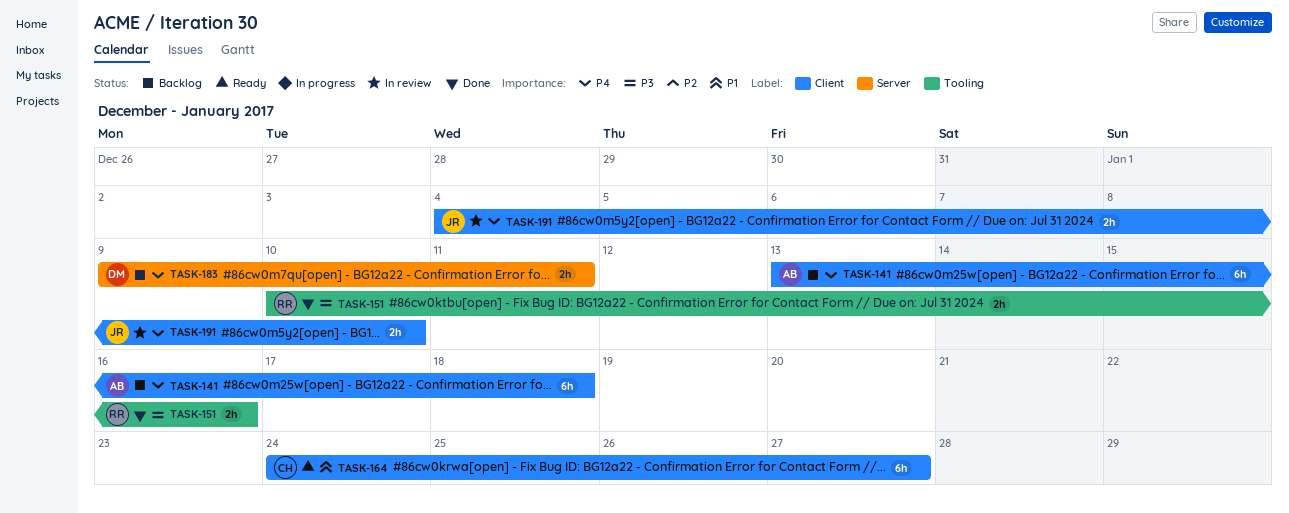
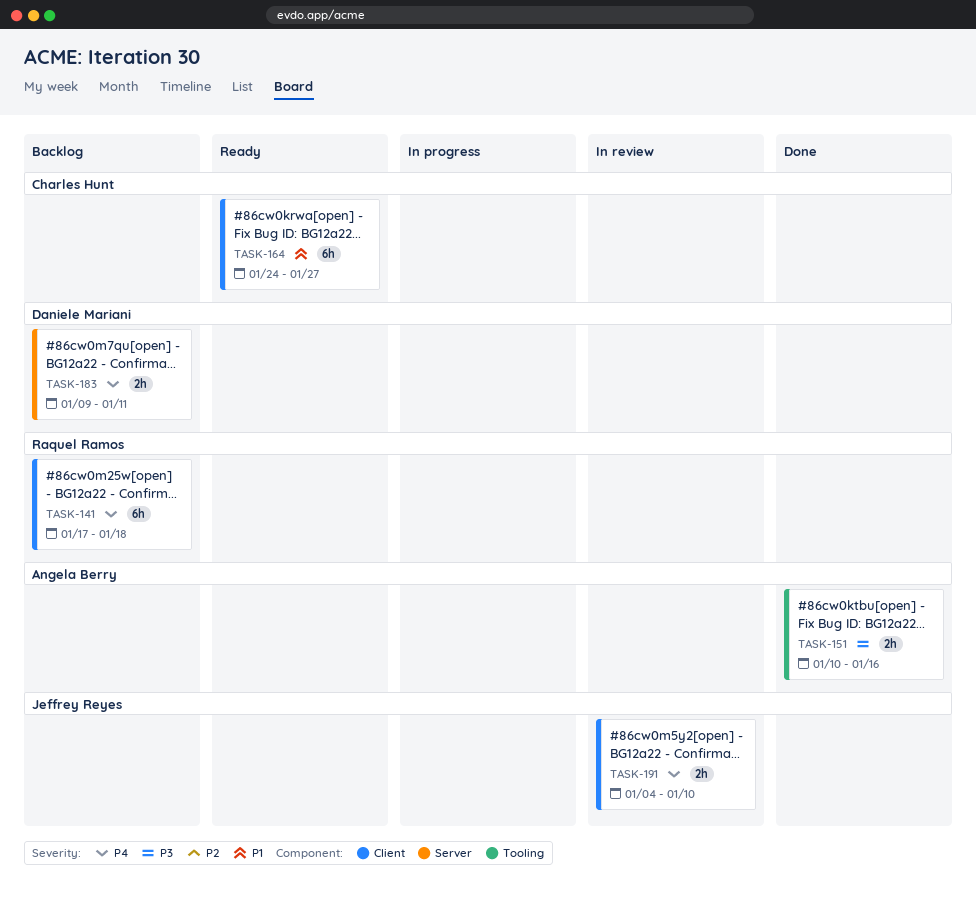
TASK-141, owner: Angela Berry -> Raquel Ramos
TASK-141, start: Jan 13 -> Jan 17
TASK-151, owner: Raquel Ramos -> Angela Berry

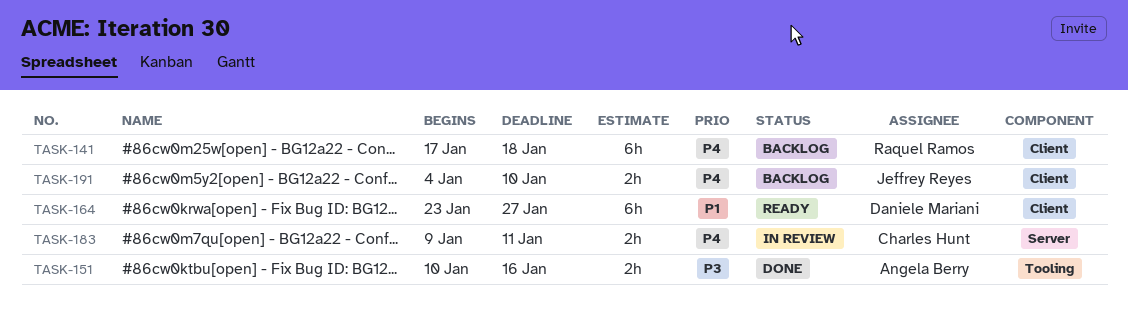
TASK-164, owner: Charles Hunt -> Daniele Mariani
TASK-164, start: Jan 24 -> Jan 23
TASK-183, status: Backlog -> In review
TASK-183, owner: Daniele Mariani -> Charles Hunt
TASK-191, status: In review -> Backlog

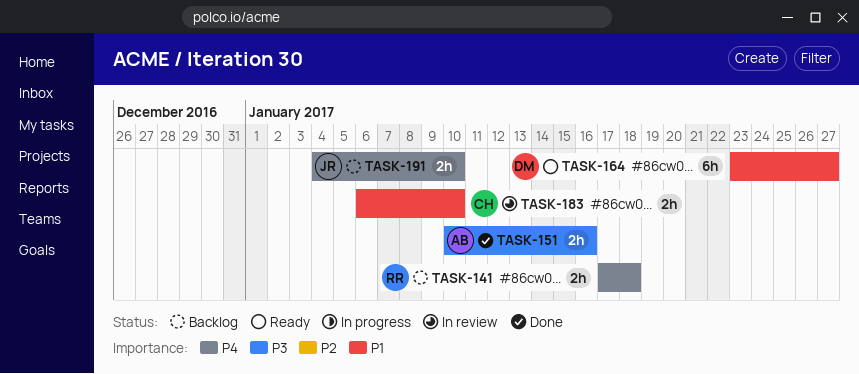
TASK-141, estimate: 6h -> 2h
TASK-183, priority: P4 -> P1
TASK-183, start: Jan 9 -> Jan 6
TASK-183, due: Jan 11 -> Jan 10

